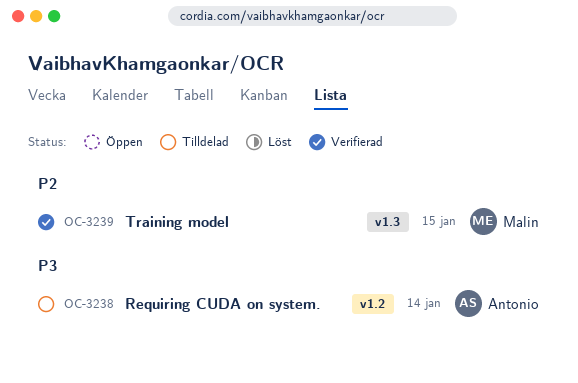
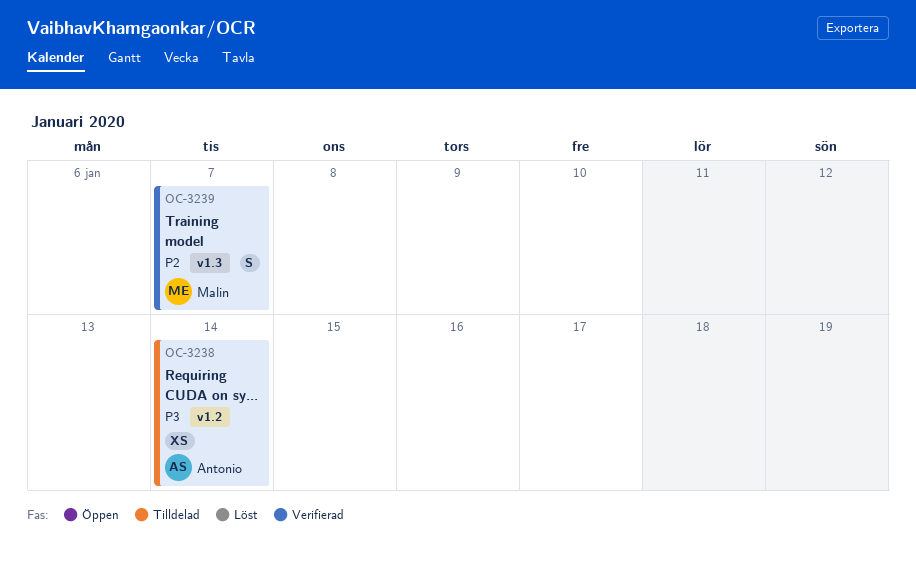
OC-3239, due: Jan 15 -> Jan 7

